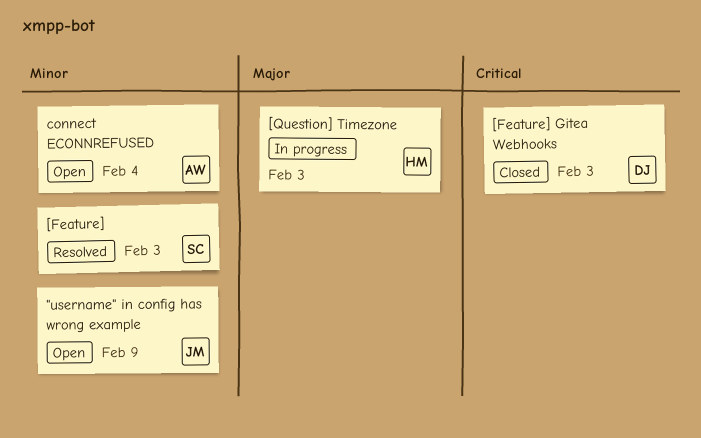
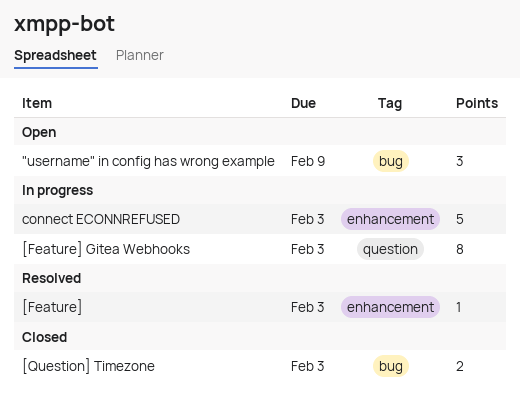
[Feature] Gitea Webhooks, status: Closed -> In progress
[Question] Timezone, status: In progress -> Closed
connect ECONNREFUSED, status: Open -> In progress
connect ECONNREFUSED, due: Feb 4 -> Feb 3

